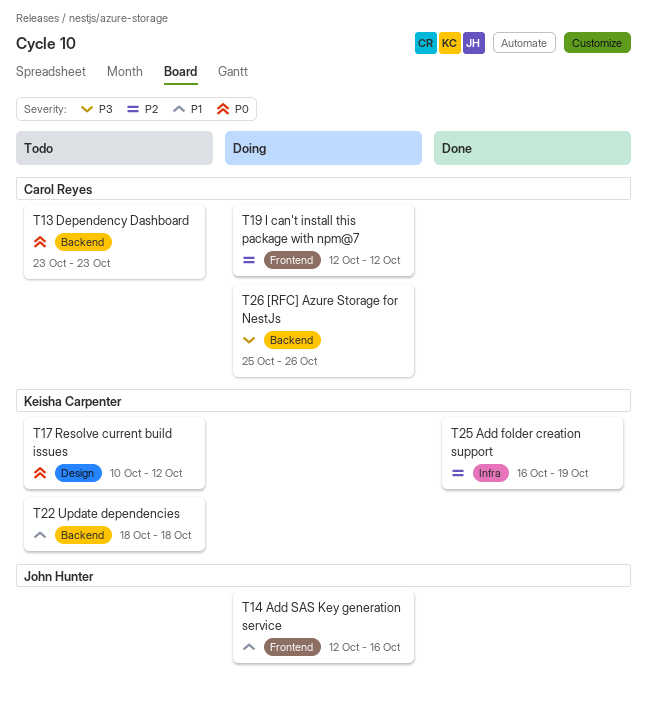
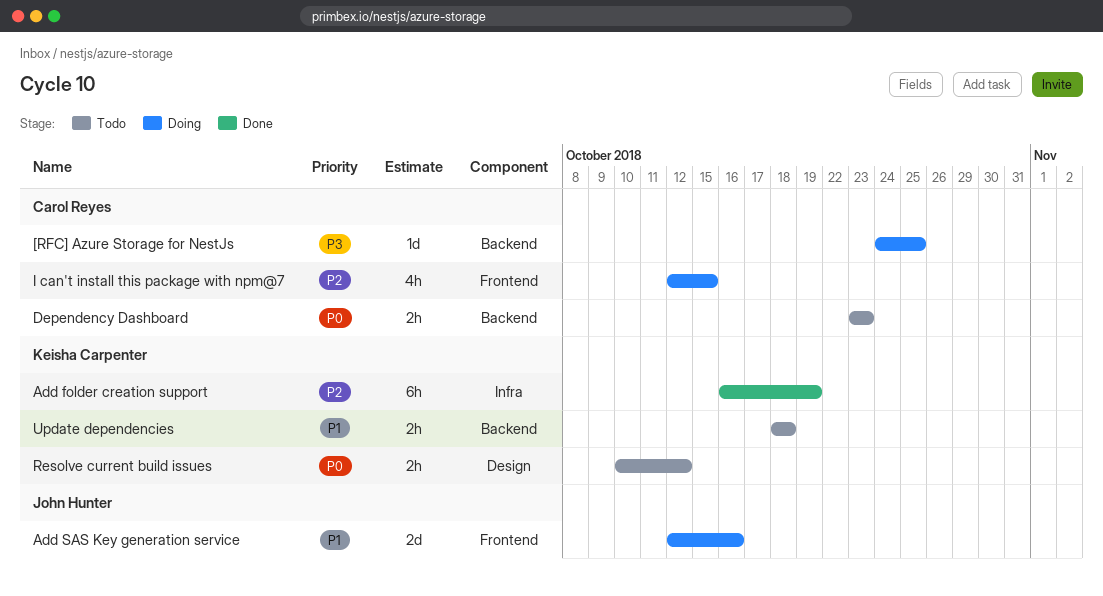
[RFC] Azure Storage for NestJs, start: Oct 25 -> Oct 24
[RFC] Azure Storage for NestJs, due: Oct 26 -> Oct 25
I can't install this package with npm@7, due: Oct 12 -> Oct 15

